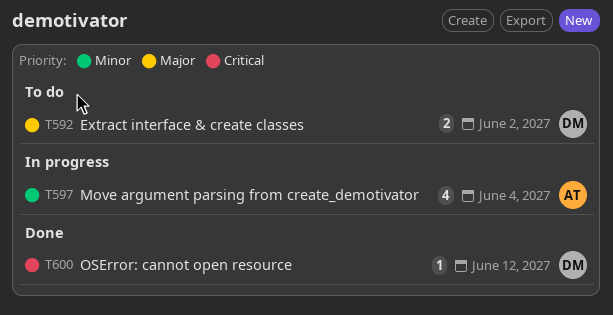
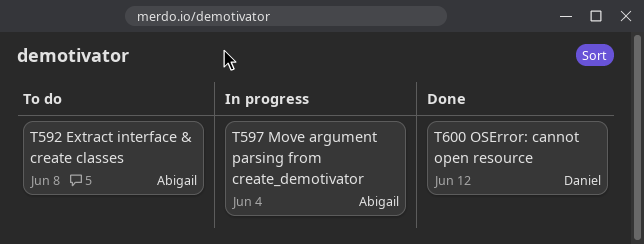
T592, owner: Daniel -> Abigail
T592, due: Jun 2 -> Jun 8

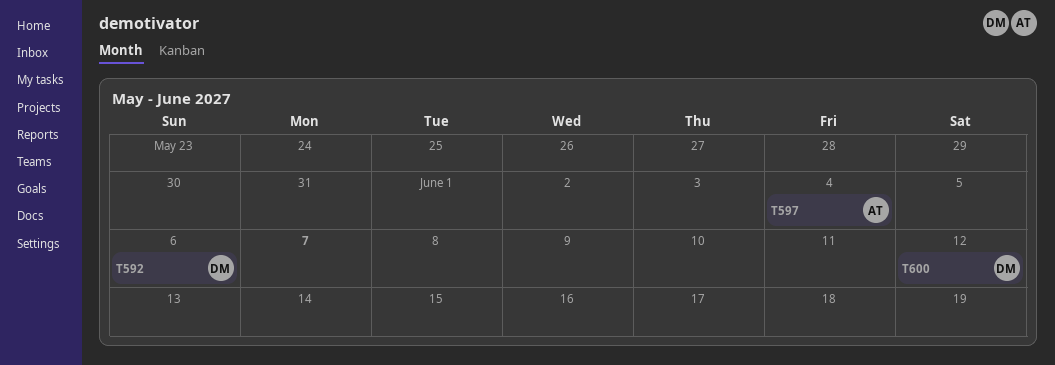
T592, owner: Abigail -> Daniel
T592, due: Jun 8 -> Jun 6

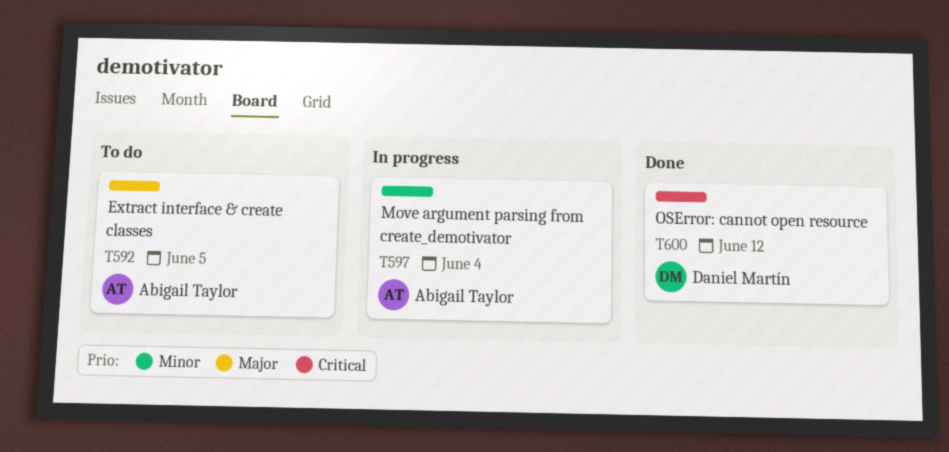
T592, owner: Daniel Martín -> Abigail Taylor
T592, due: Jun 6 -> Jun 5

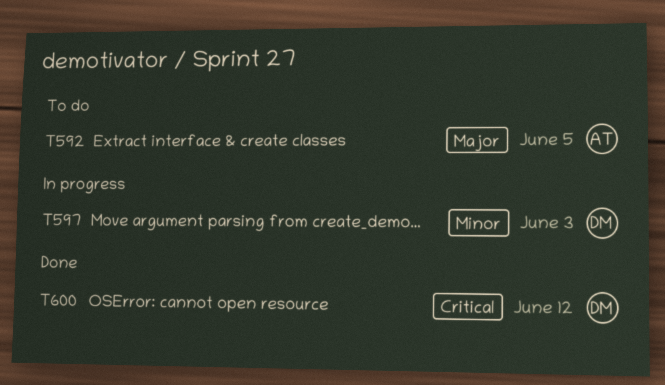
T597, owner: Abigail Taylor -> Daniel Martín
T597, due: Jun 4 -> Jun 3

